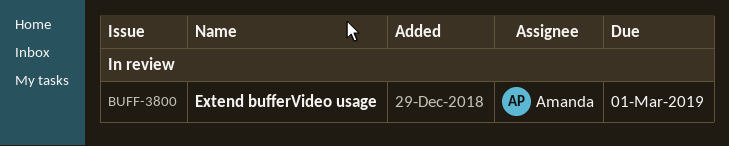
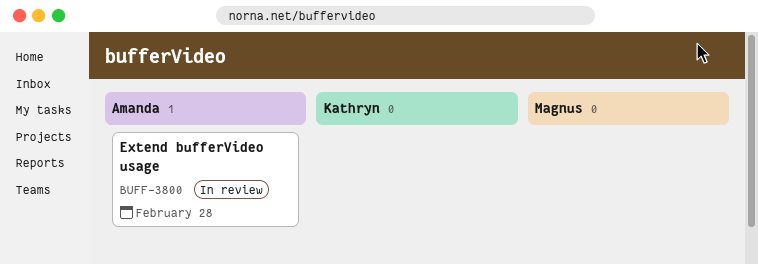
BUFF-3800, due: Mar 1 -> Feb 28

